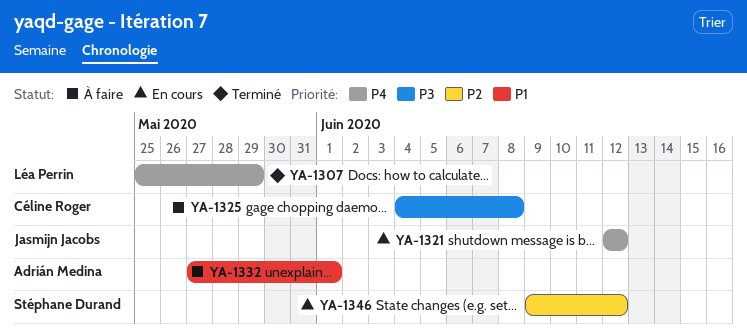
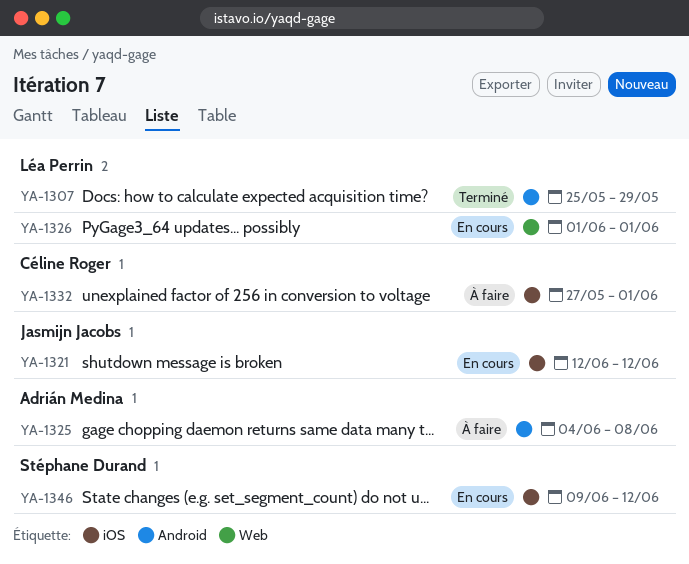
YA-1325, owner: Céline Roger -> Adrián Medina
YA-1326: none -> present
YA-1332, owner: Adrián Medina -> Céline Roger

